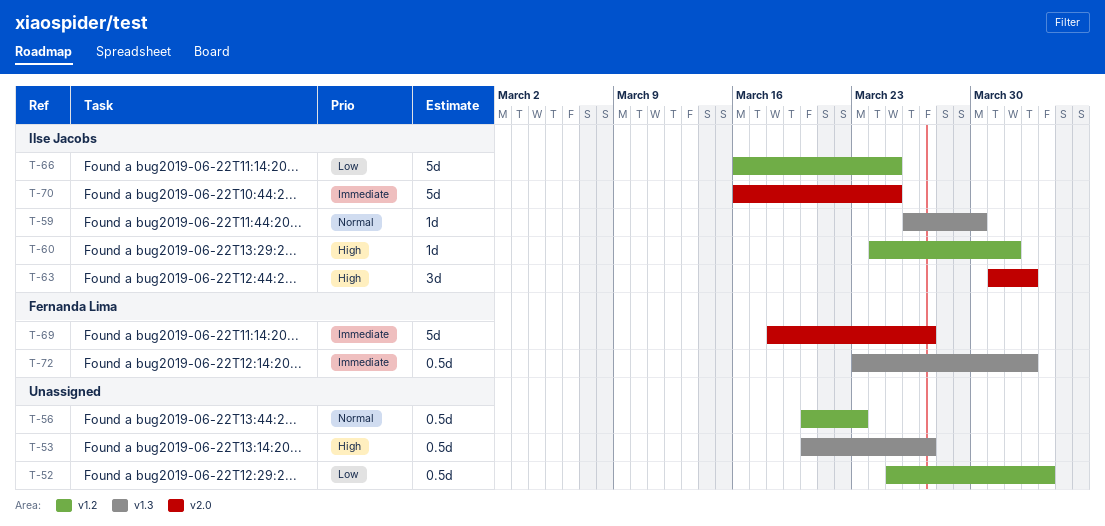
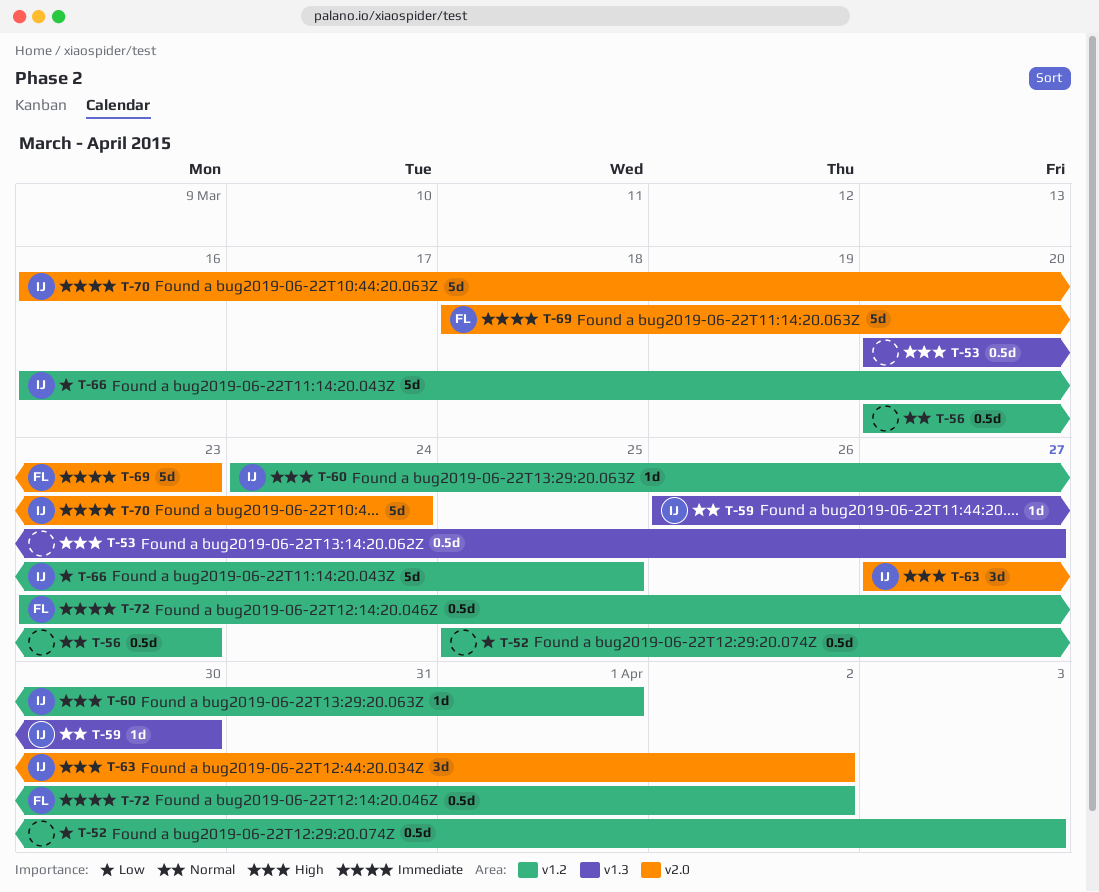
T-63, start: Mar 31 -> Mar 27
T-69, due: Mar 27 -> Mar 23
T-70, due: Mar 25 -> Mar 24
T-72, label: v1.3 -> v1.2

